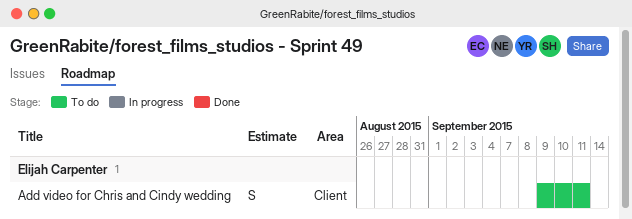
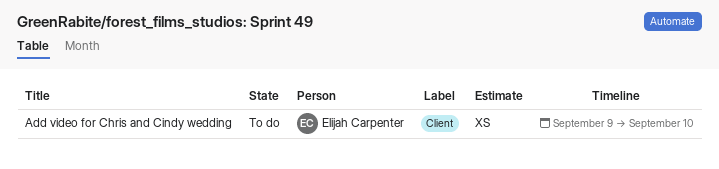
Add video for Chris and Cindy wedding, estimate: S -> XS
Add video for Chris and Cindy wedding, due: Sep 11 -> Sep 10

